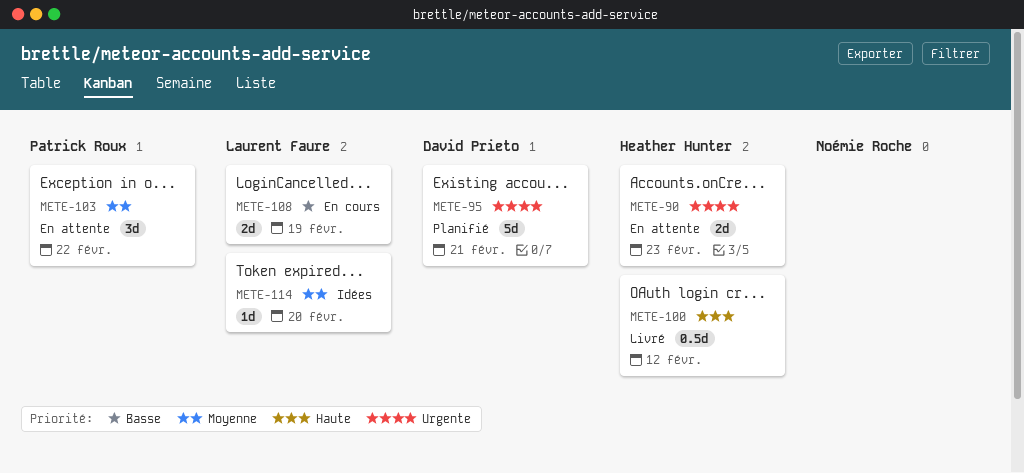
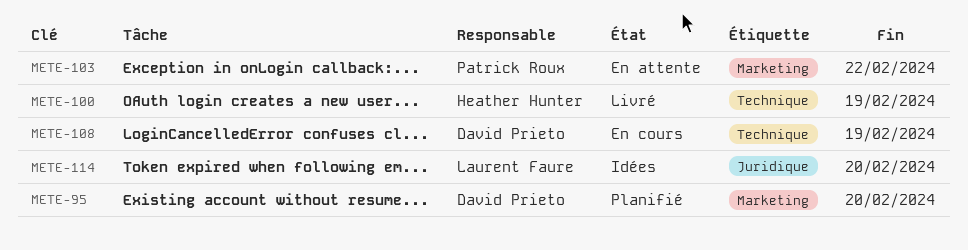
METE-90: present -> none
METE-95, due: Feb 21 -> Feb 20
METE-100, due: Feb 12 -> Feb 19
METE-108, owner: Laurent Faure -> David Prieto

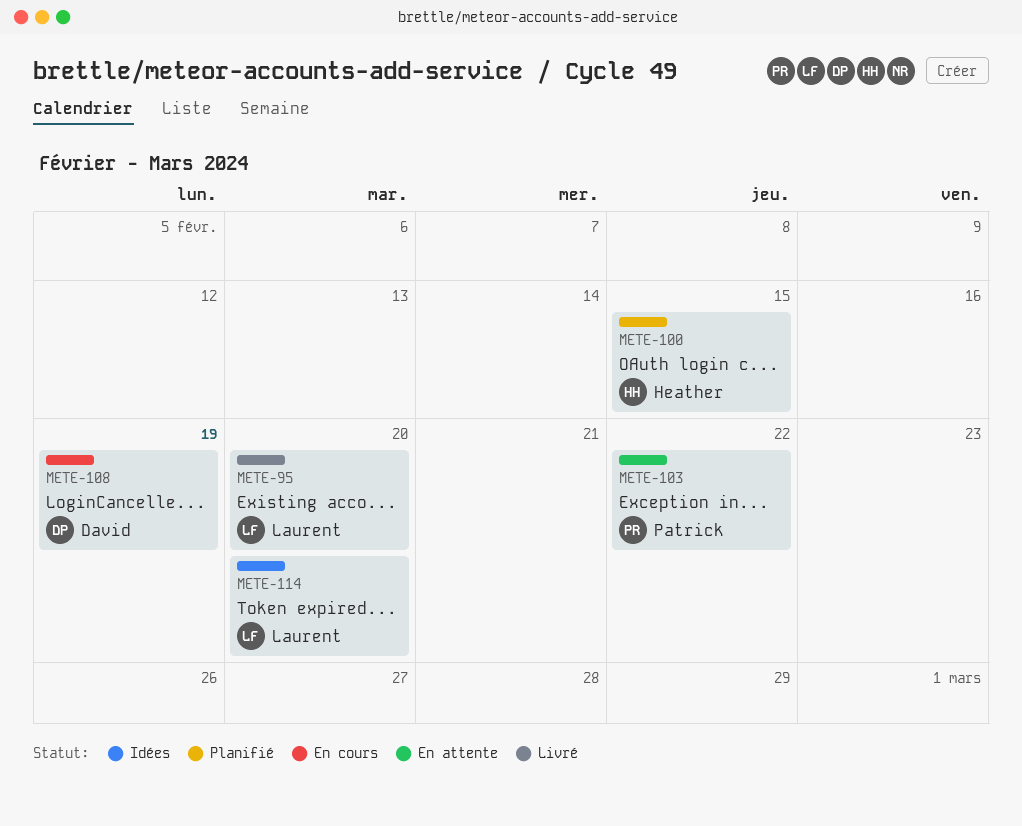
METE-95, status: Planifié -> Livré
METE-95, owner: David Prieto -> Laurent Faure
METE-100, status: Livré -> Planifié
METE-100, due: Feb 19 -> Feb 15

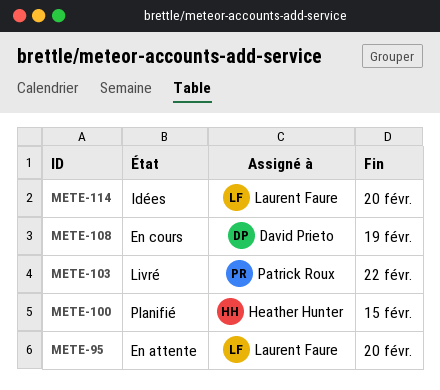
METE-95, status: Livré -> En attente
METE-103, status: En attente -> Livré

